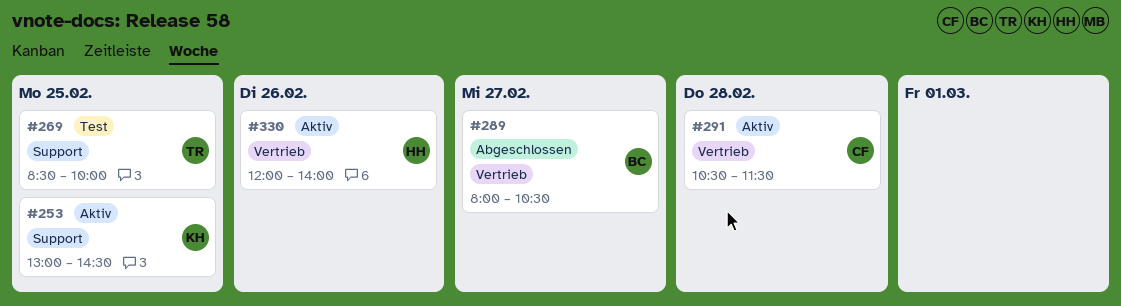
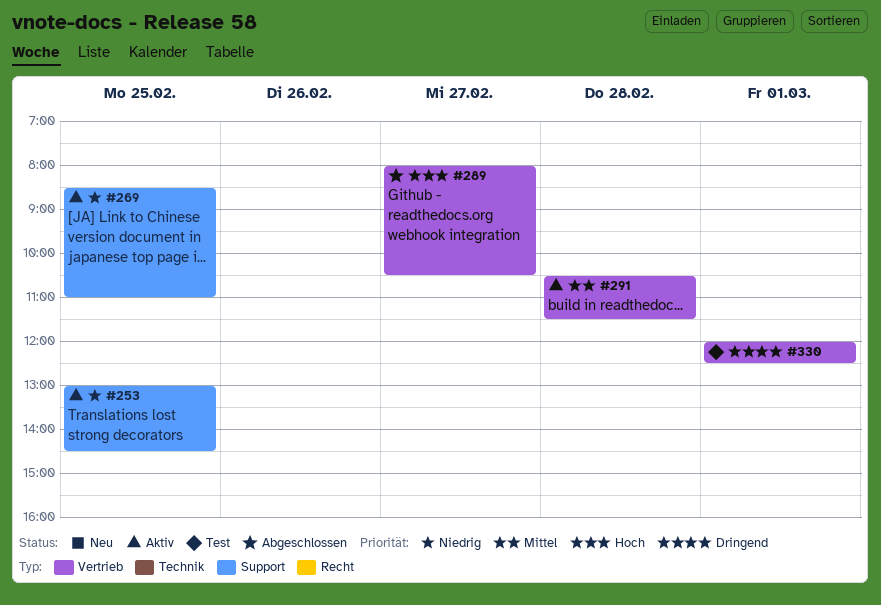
#269, status: Test -> Aktiv
#269, ends: 10:00 -> 11:00
#330, status: Aktiv -> Test
#330, day: Feb 26 -> Mar 1
#330, ends: 14:00 -> 12:30

